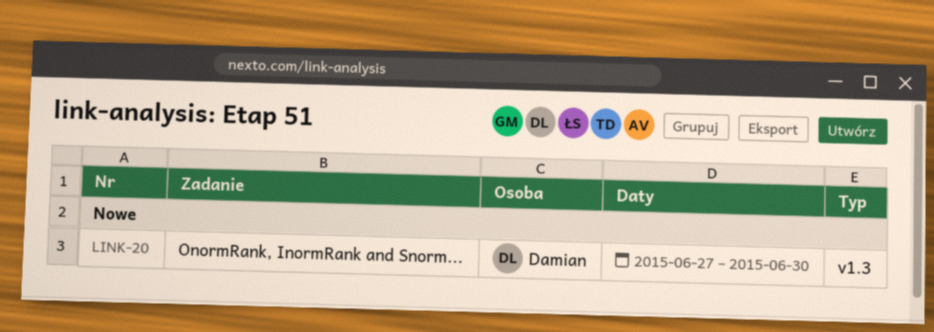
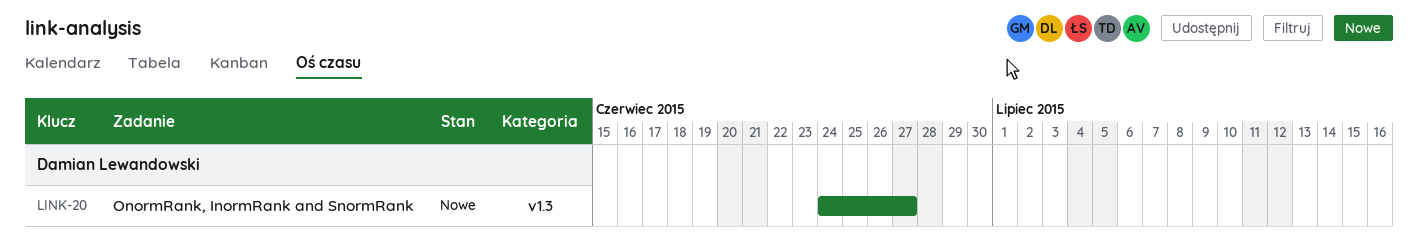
LINK-20, start: Jun 27 -> Jun 24
LINK-20, due: Jun 30 -> Jun 27

